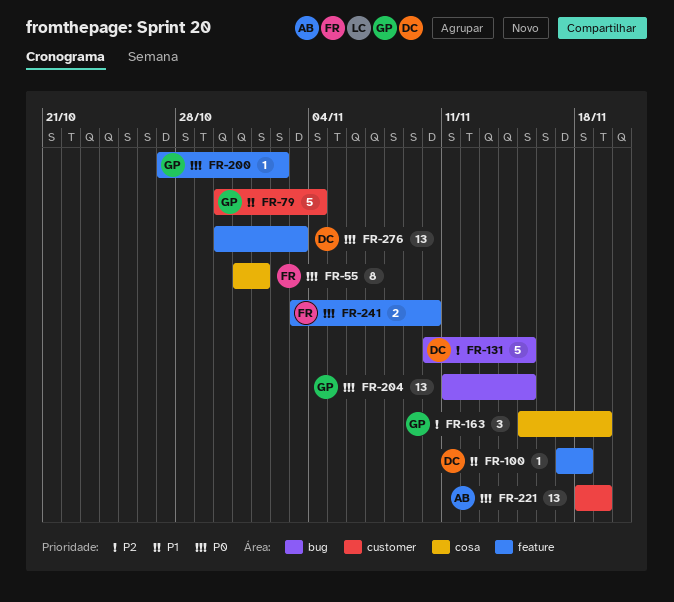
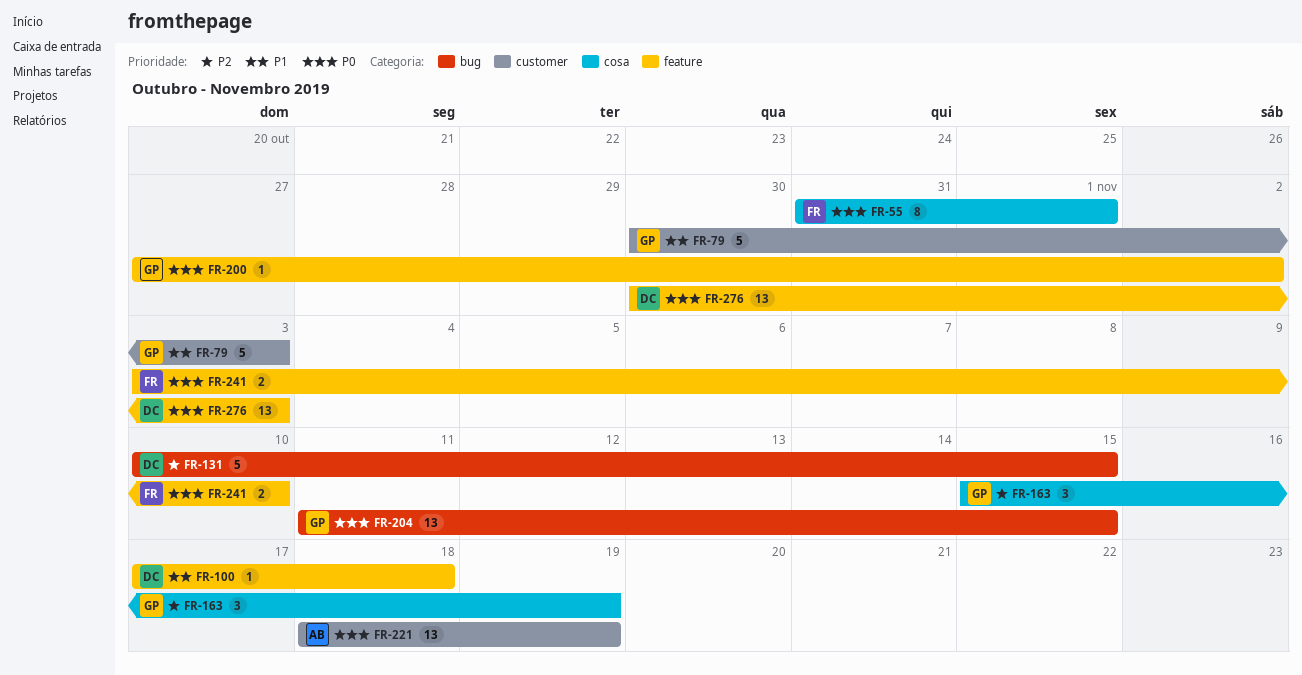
FR-79, due: Nov 4 -> Nov 3

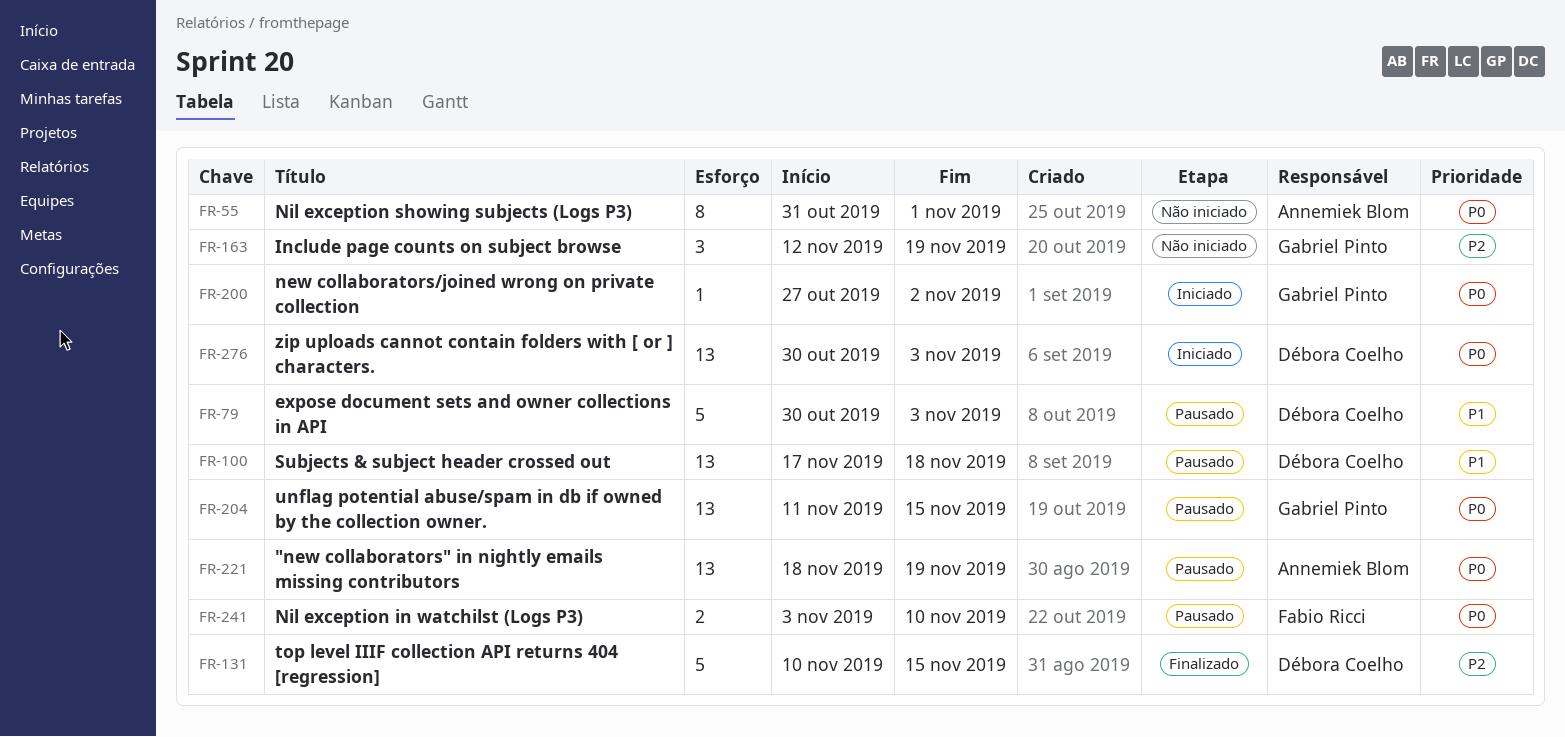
FR-55, owner: Fabio Ricci -> Annemiek Blom
FR-79, owner: Gabriel Pinto -> Débora Coelho
FR-100, estimate: 1 -> 13
FR-163, start: Nov 15 -> Nov 12

